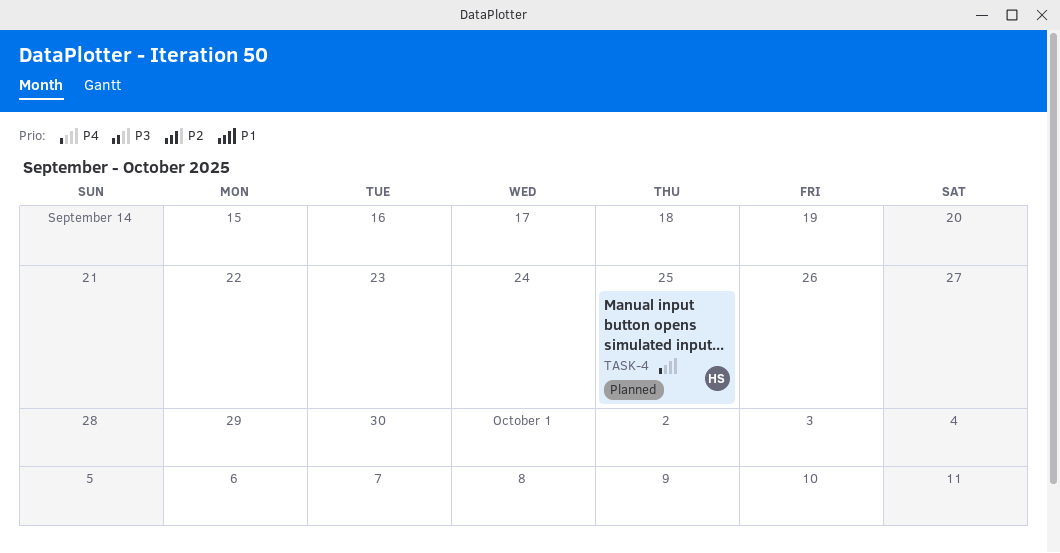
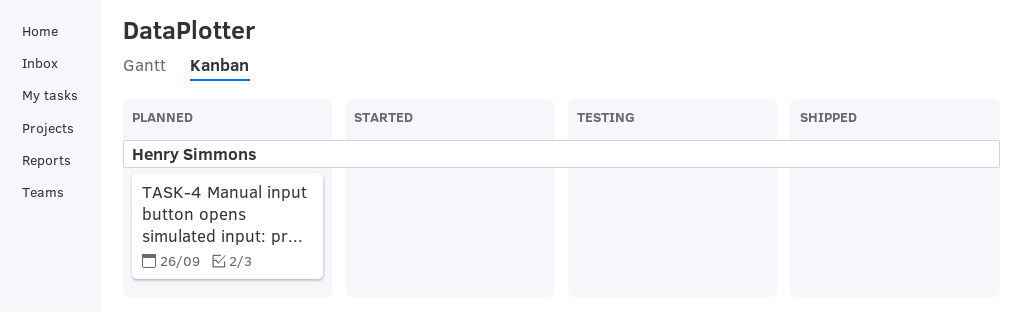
TASK-4, due: Sep 25 -> Sep 26

